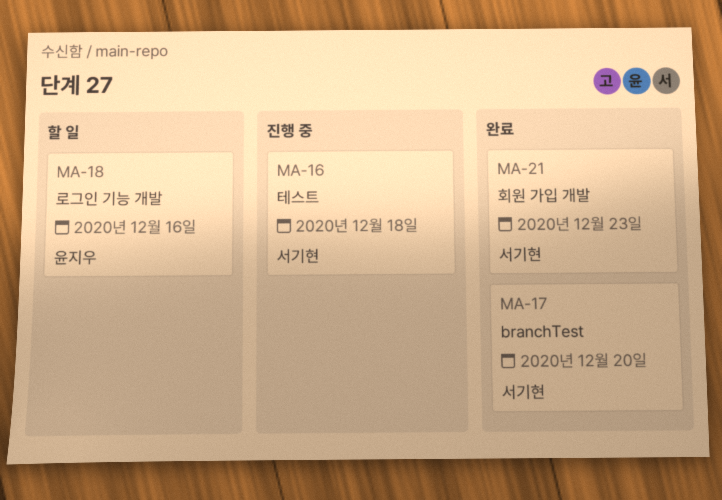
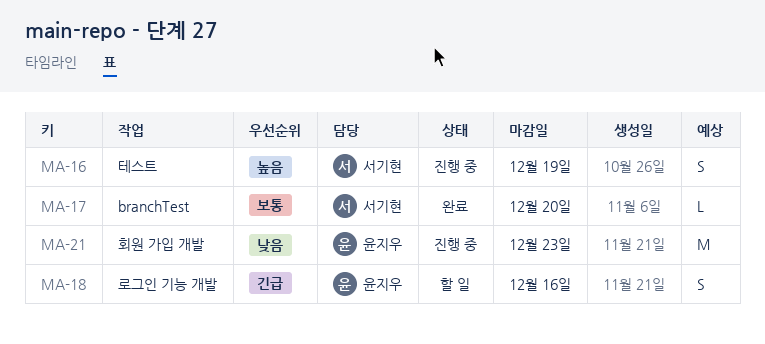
MA-16, due: Dec 18 -> Dec 19
MA-21, status: 완료 -> 진행 중
MA-21, owner: 서기현 -> 윤지우

